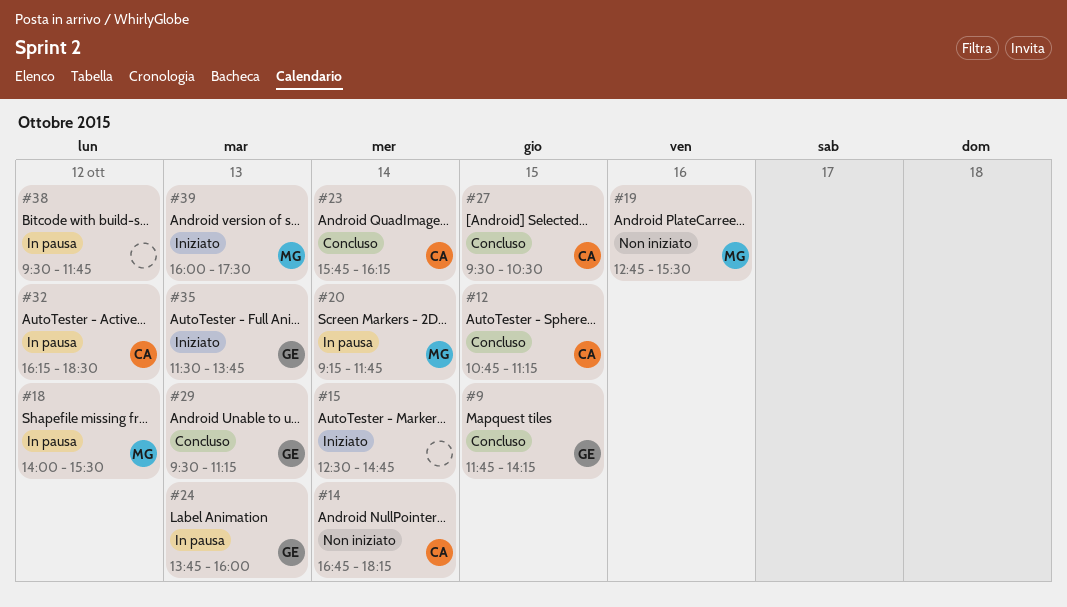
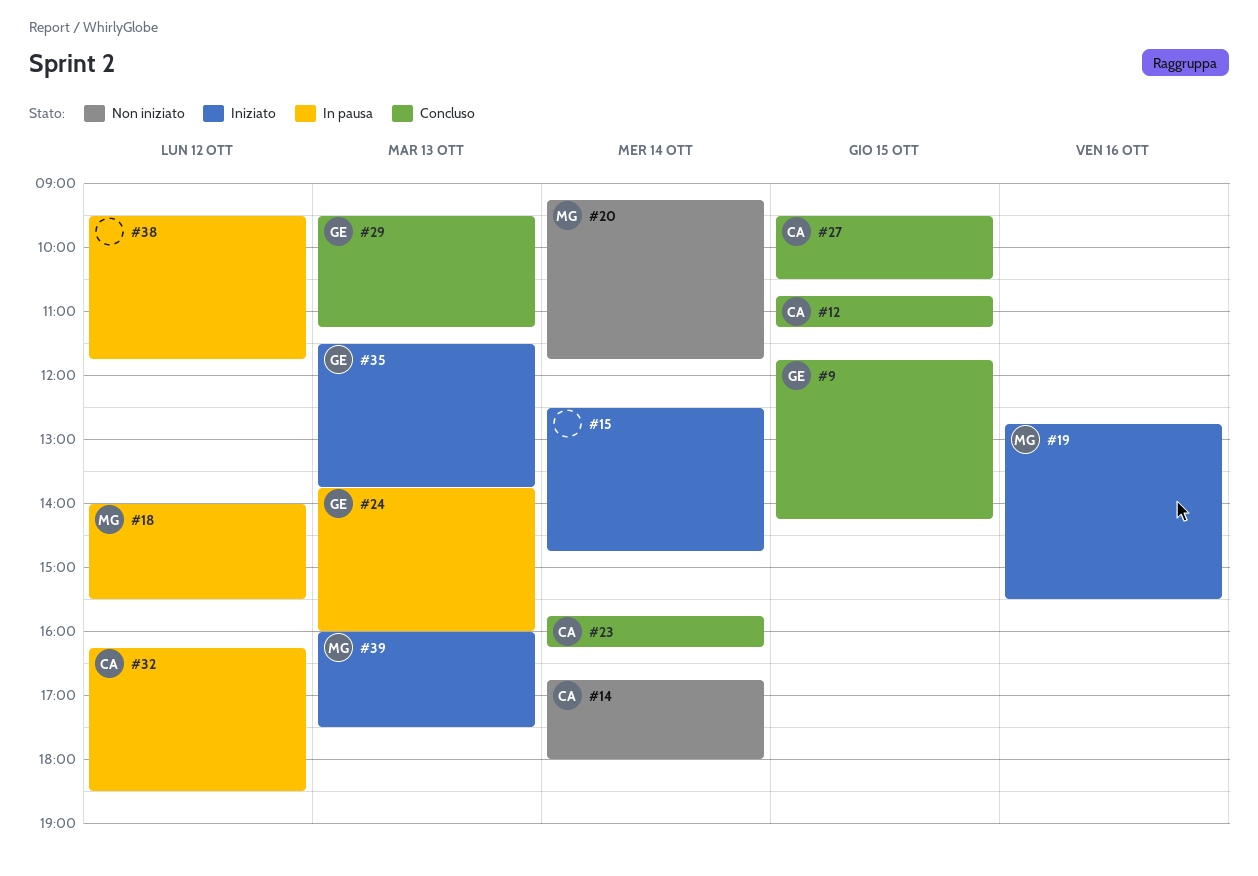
#14, ends: 18:15 -> 18:00
#19, status: Non iniziato -> Iniziato
#20, status: In pausa -> Non iniziato

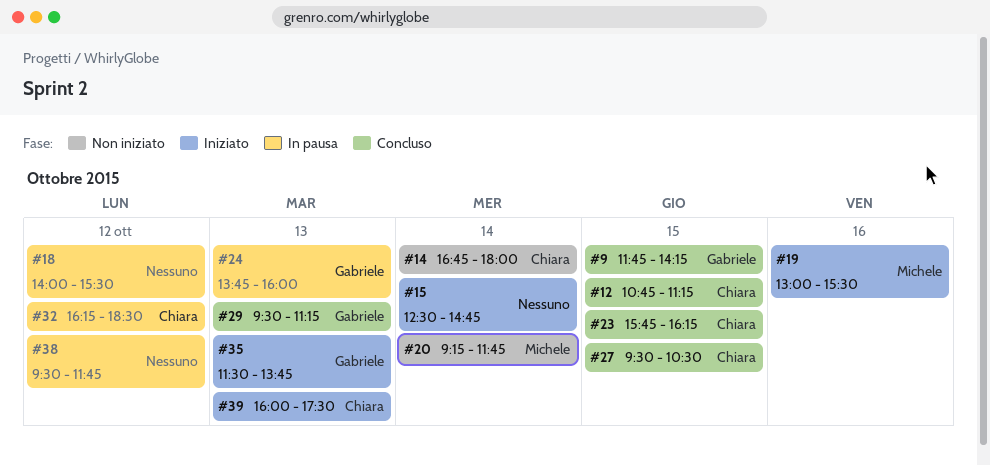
#18, owner: Michele -> none
#19, begins: 12:45 -> 13:00
#23, day: Oct 14 -> Oct 15
#39, owner: Michele -> Chiara

